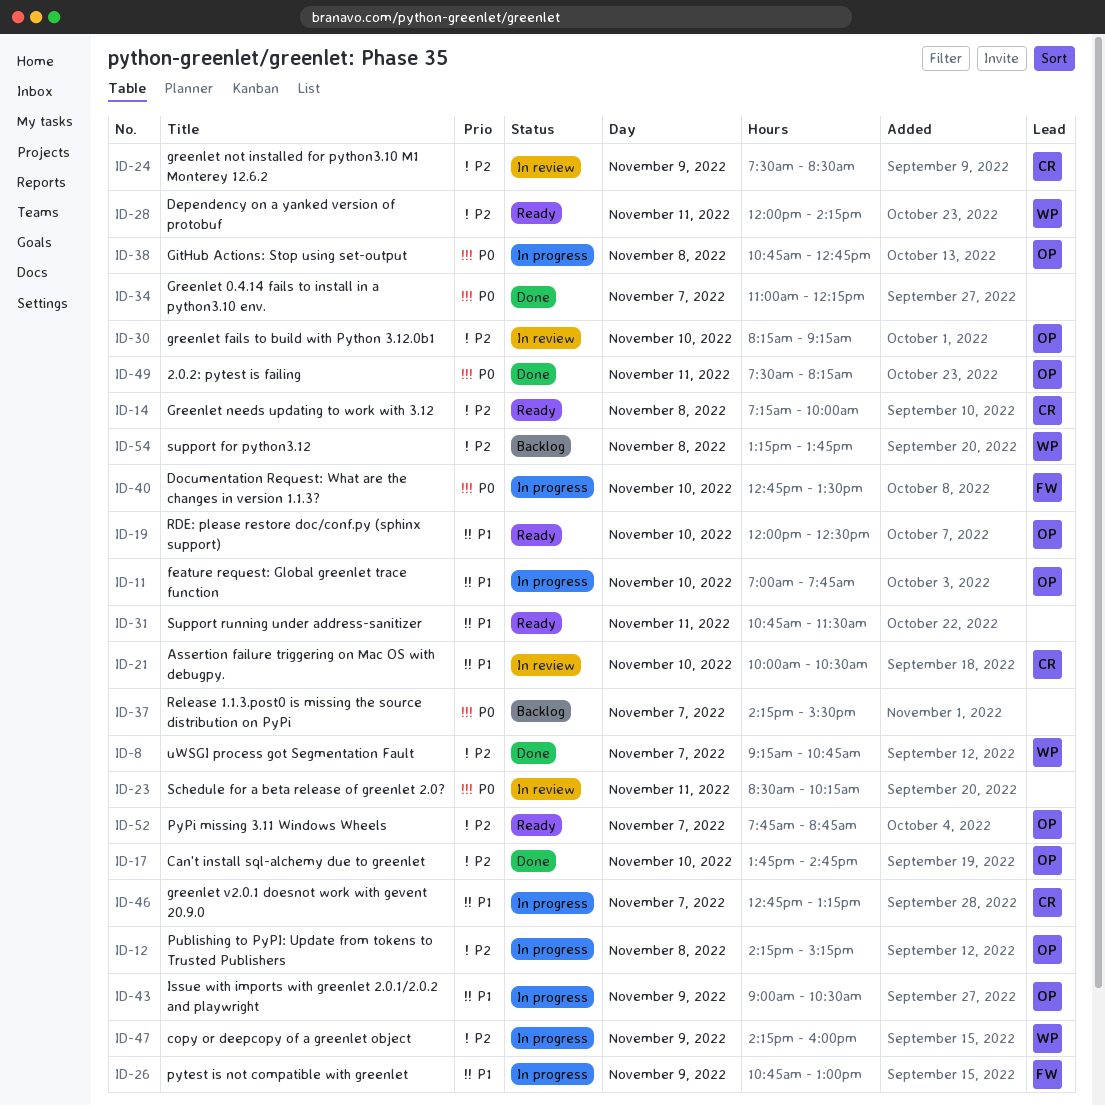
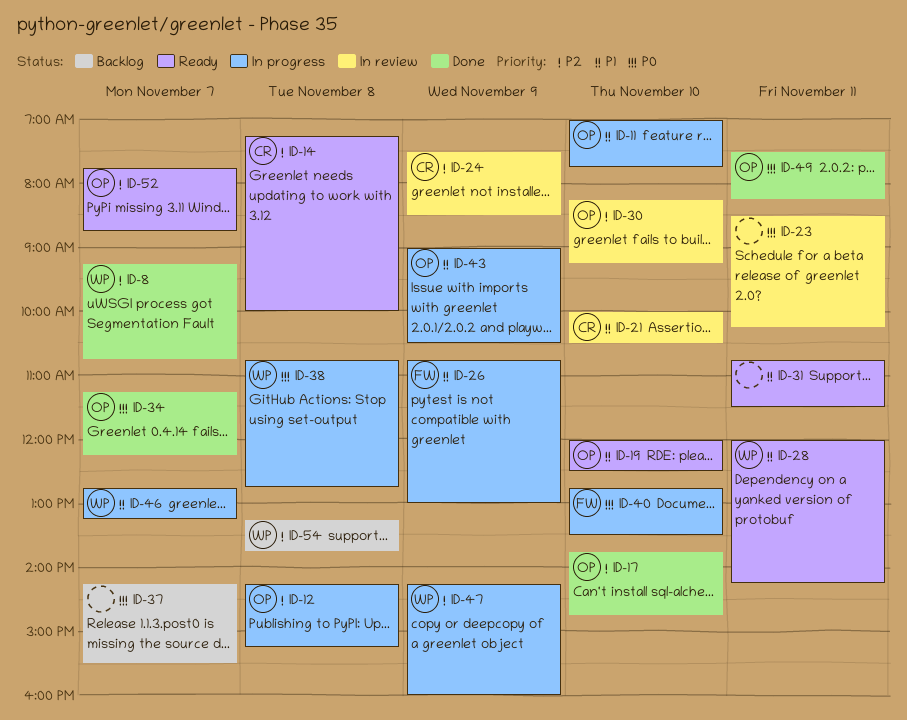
ID-28, priority: P2 -> P1
ID-34, owner: none -> OP
ID-34, begins: 11:00 -> 11:15
ID-38, owner: OP -> WP
ID-46, owner: CR -> WP

